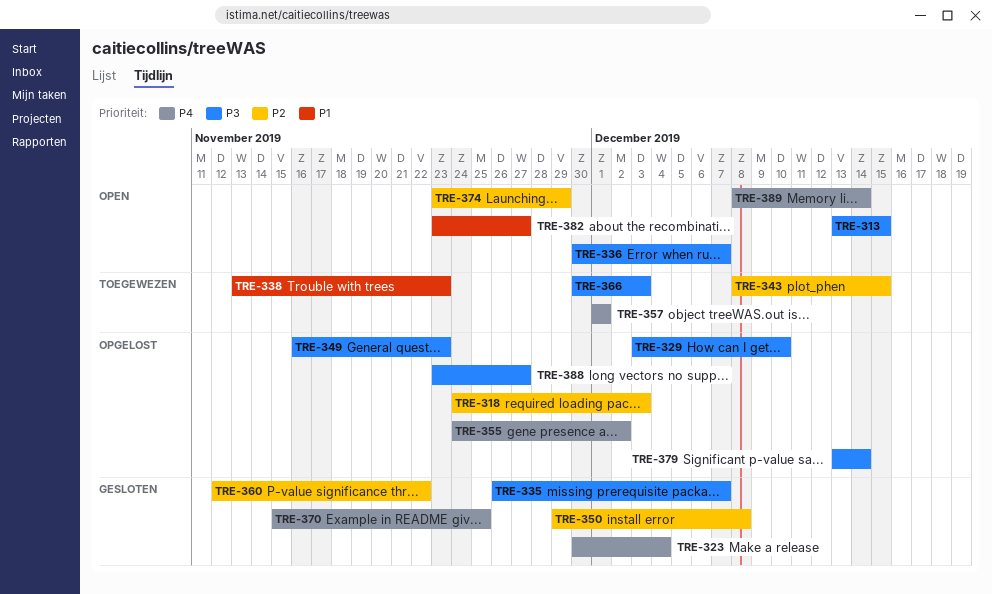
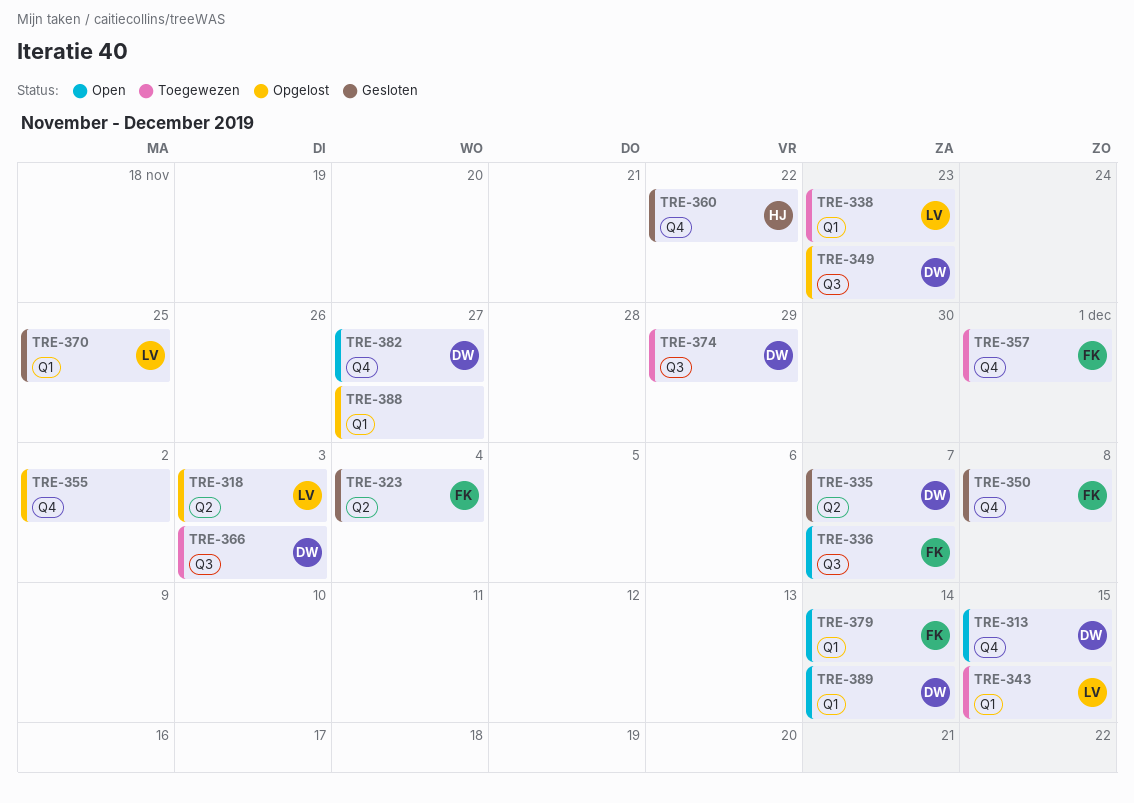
TRE-329: present -> none
TRE-374, status: Open -> Toegewezen
TRE-379, status: Opgelost -> Open

